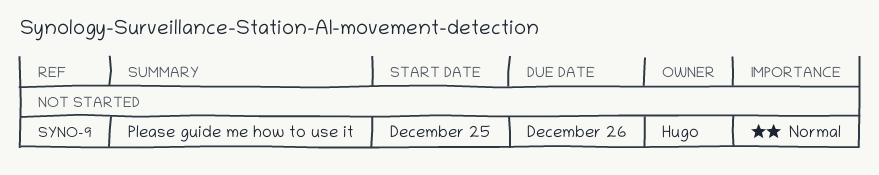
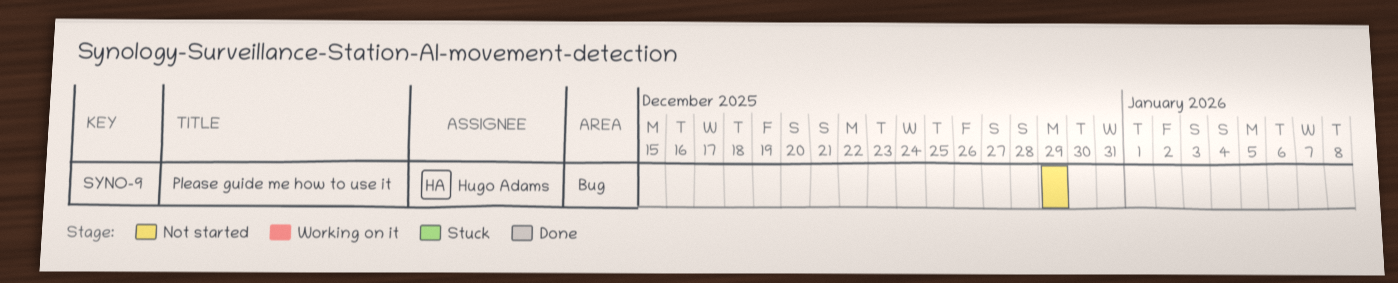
SYNO-9, start: Dec 25 -> Dec 29
SYNO-9, due: Dec 26 -> Dec 29

